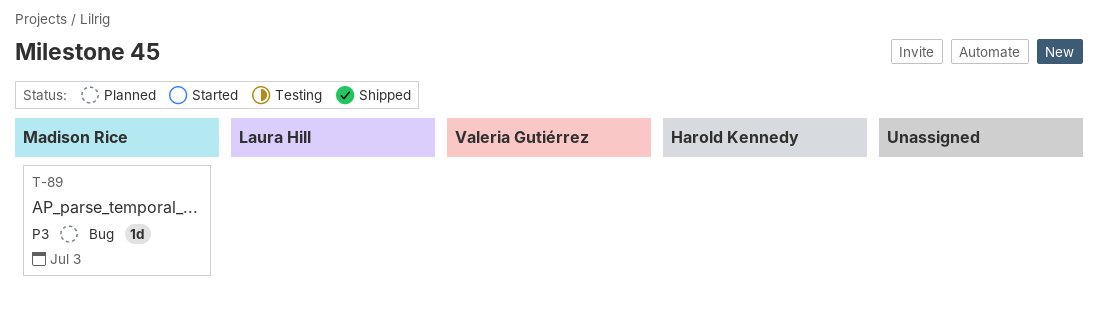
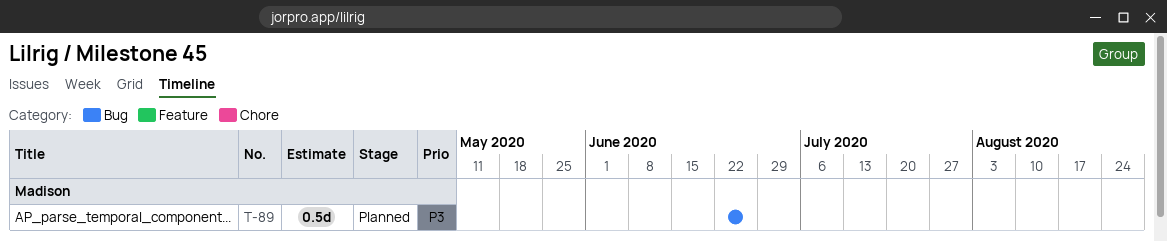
T-89, estimate: 1d -> 0.5d
T-89, due: Jul 3 -> Jun 26

